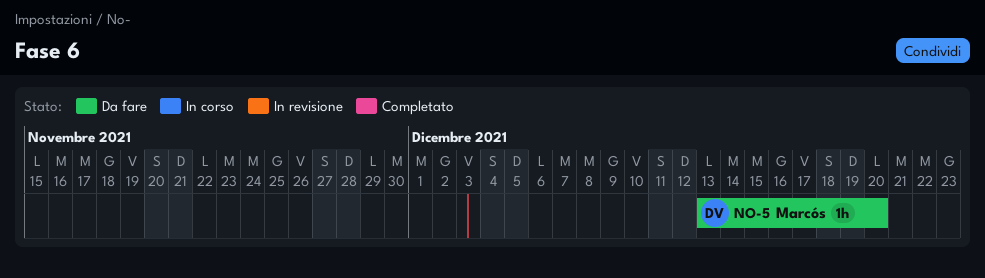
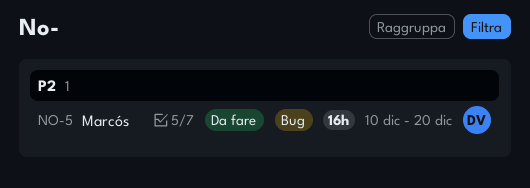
NO-5, estimate: 1h -> 16h
NO-5, start: Dec 13 -> Dec 10

